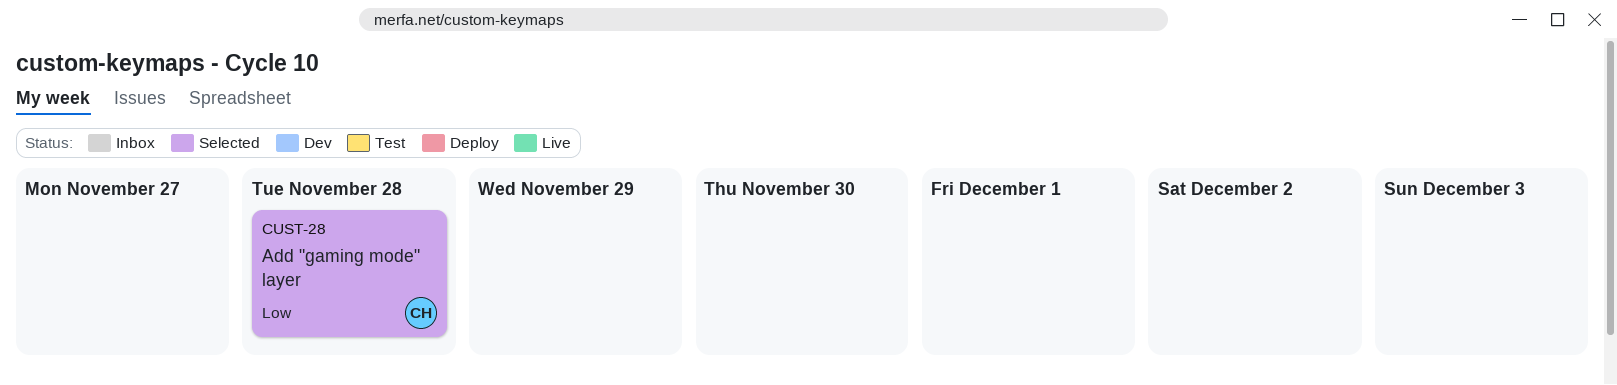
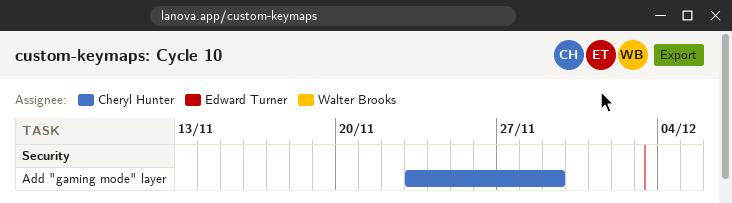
Add "gaming mode" layer, due: Nov 28 -> Nov 29

